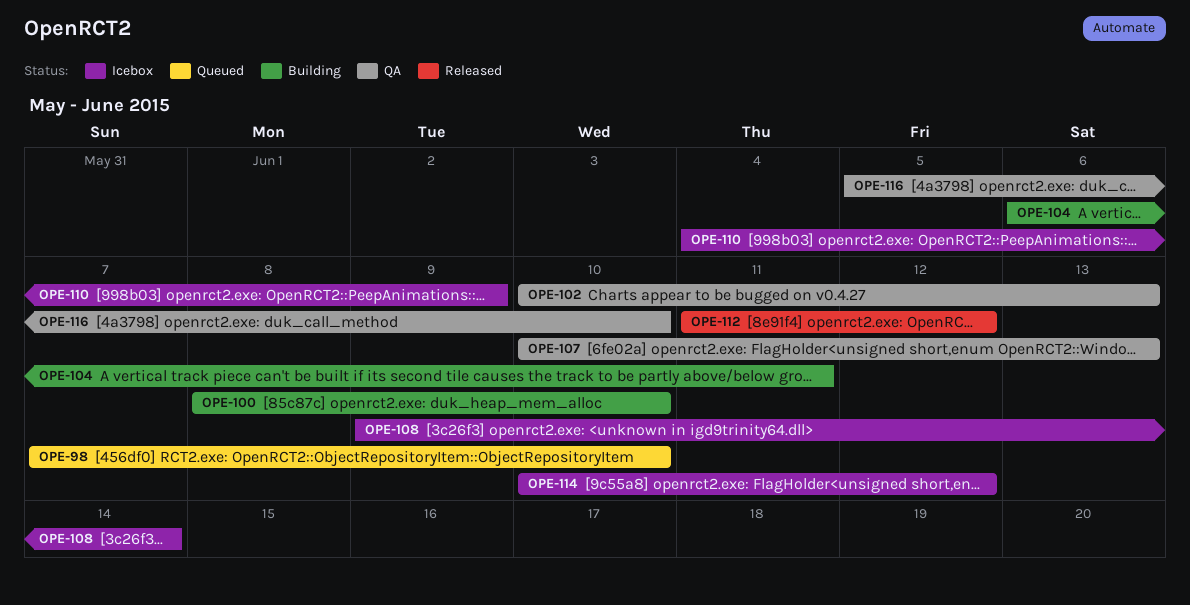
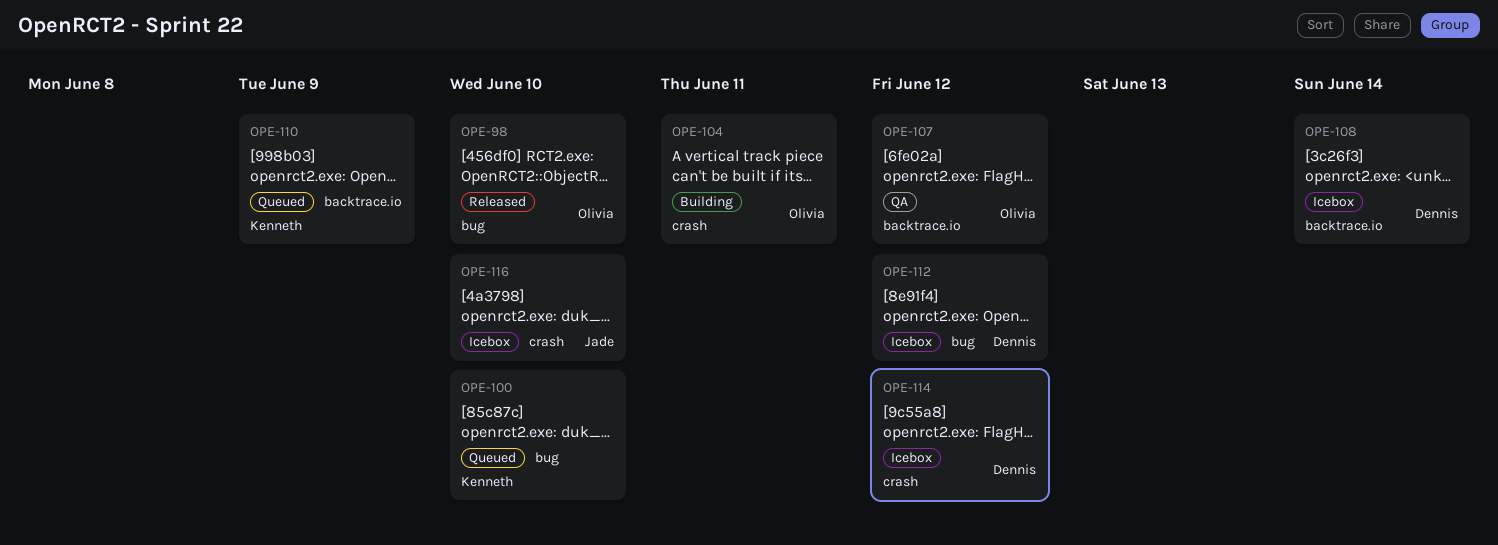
OPE-98, status: Queued -> Released
OPE-100, status: Building -> Queued
OPE-102: present -> none
OPE-107, due: Jun 13 -> Jun 12
OPE-110, status: Icebox -> Queued
OPE-112, status: Released -> Icebox
OPE-116, status: QA -> Icebox

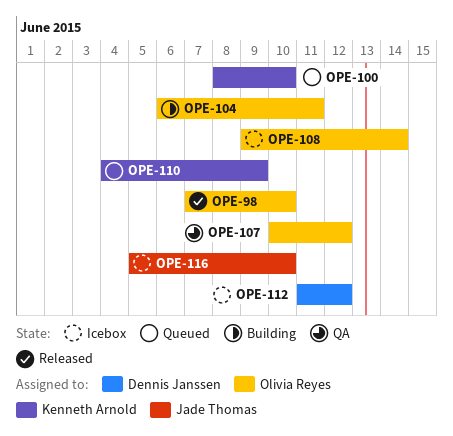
OPE-108, owner: Dennis Janssen -> Olivia Reyes
OPE-114: present -> none

